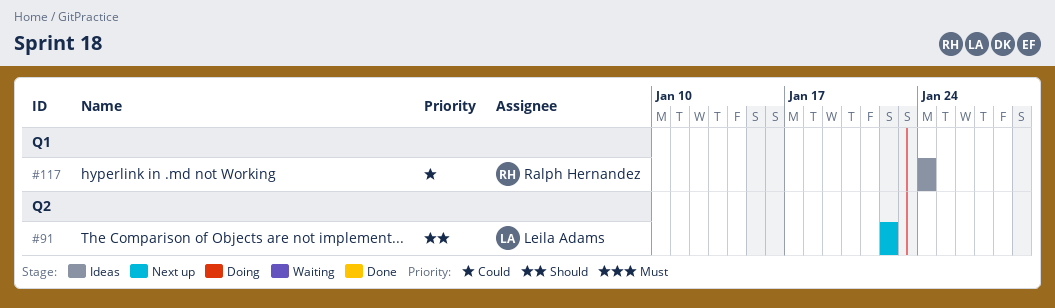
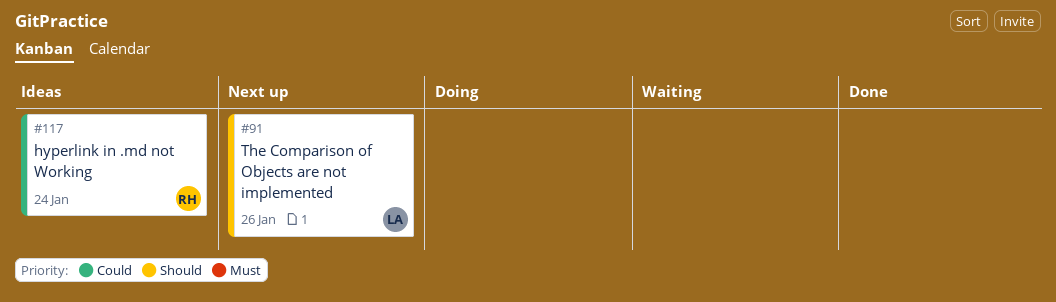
#91, due: Jan 22 -> Jan 26

